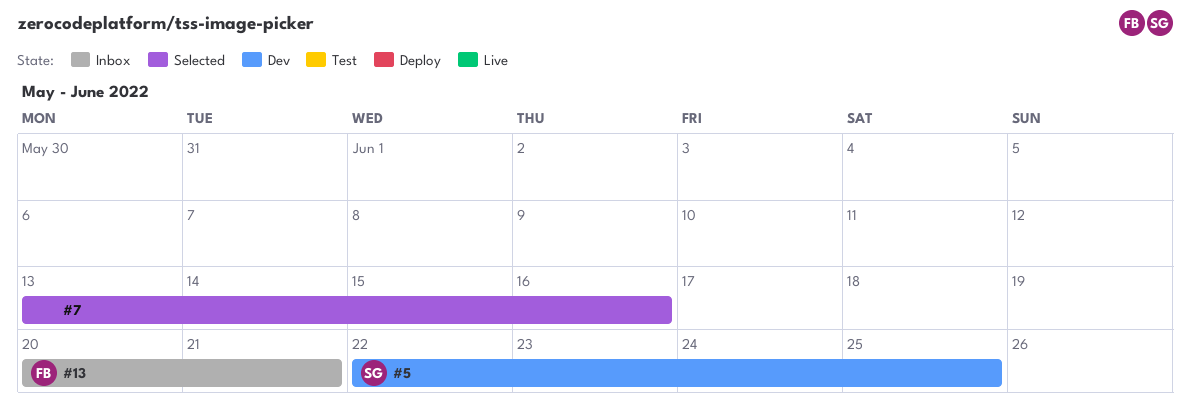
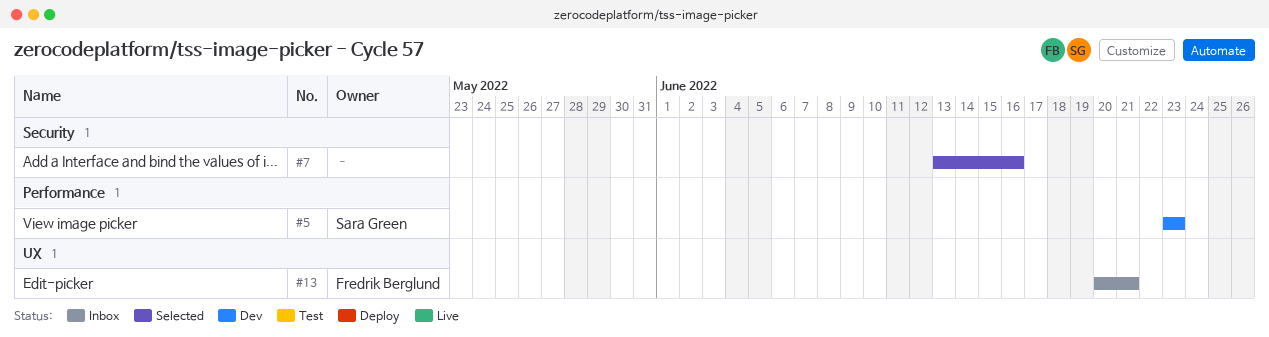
#5, start: Jun 22 -> Jun 23
#5, due: Jun 25 -> Jun 23

